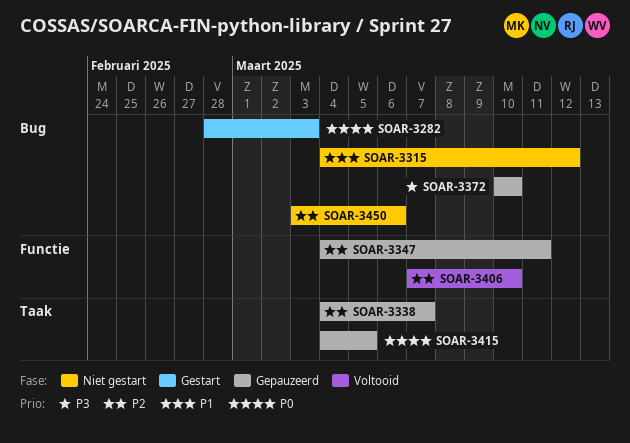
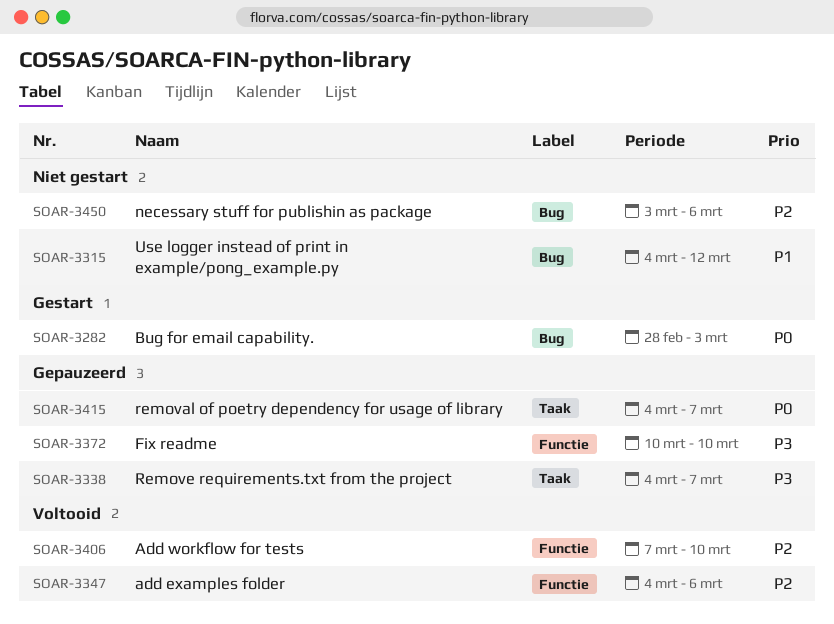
SOAR-3338, priority: P2 -> P3
SOAR-3347, status: Gepauzeerd -> Voltooid
SOAR-3347, due: Mar 11 -> Mar 6
SOAR-3372, label: Bug -> Functie
SOAR-3415, due: Mar 5 -> Mar 7

